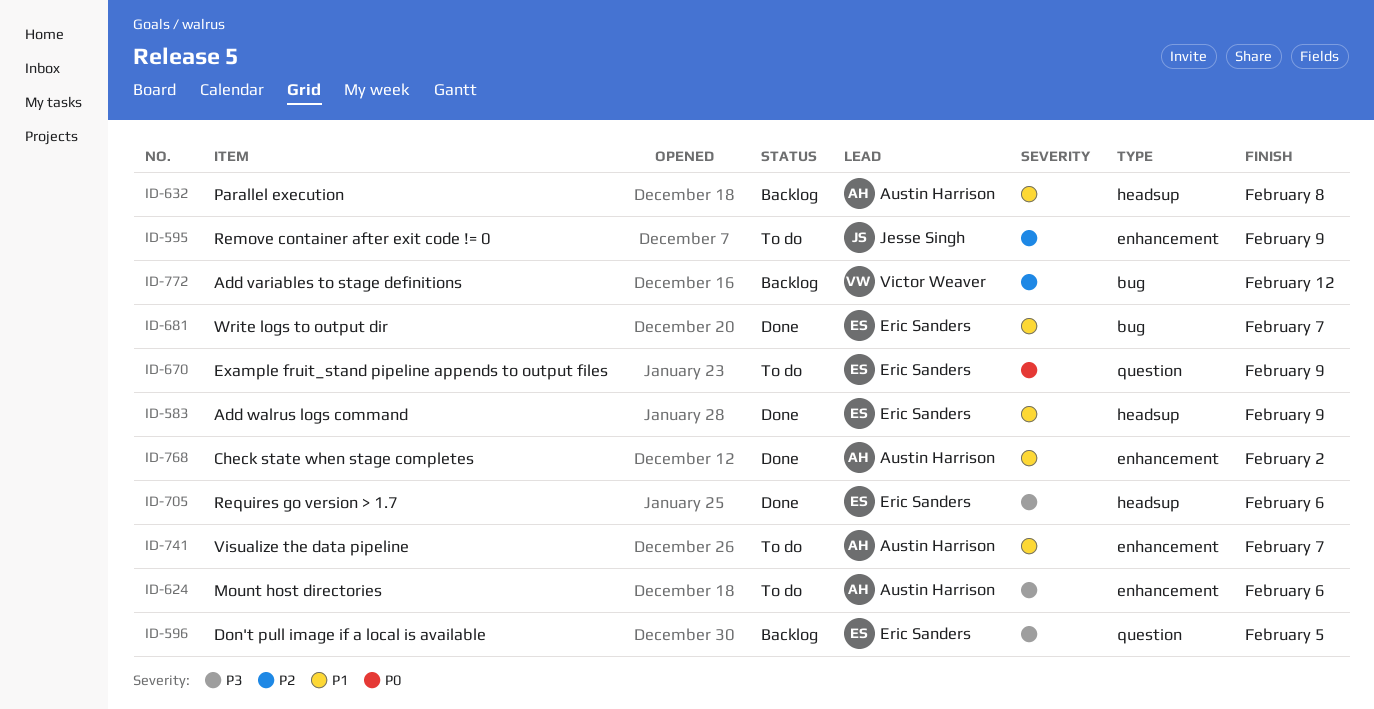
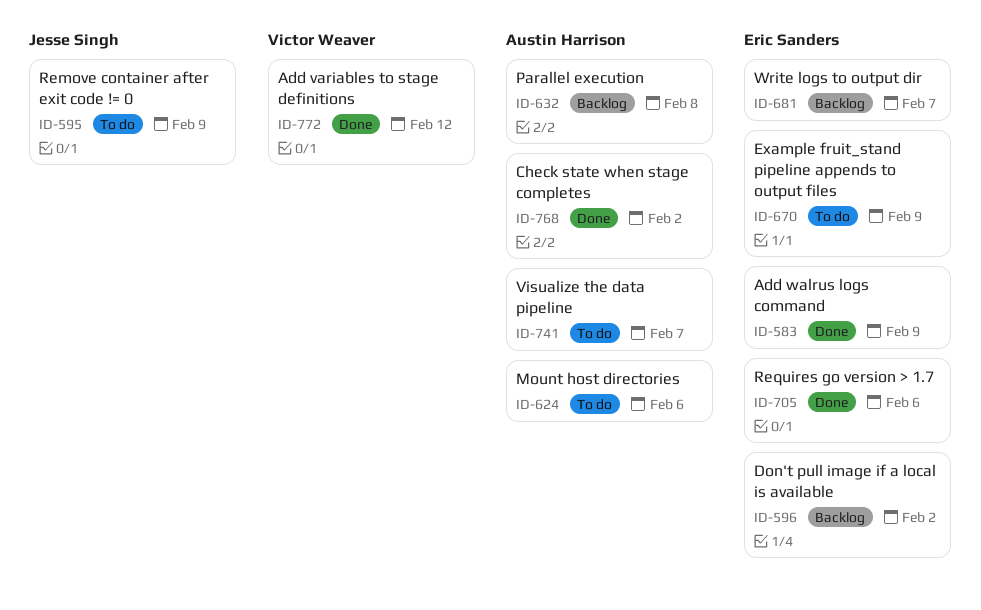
ID-596, due: Feb 5 -> Feb 2
ID-681, status: Done -> Backlog
ID-772, status: Backlog -> Done

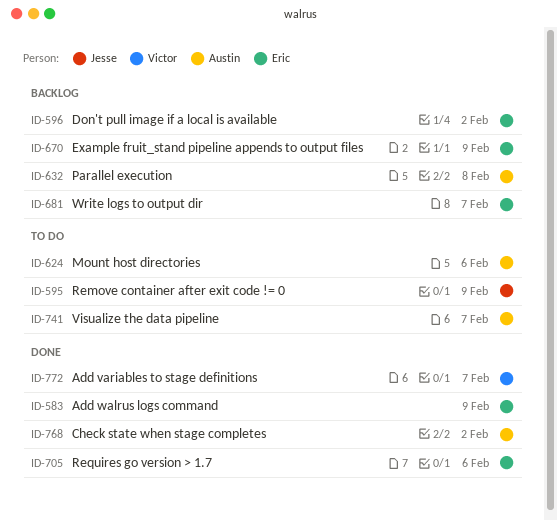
ID-670, status: To do -> Backlog
ID-772, due: Feb 12 -> Feb 7

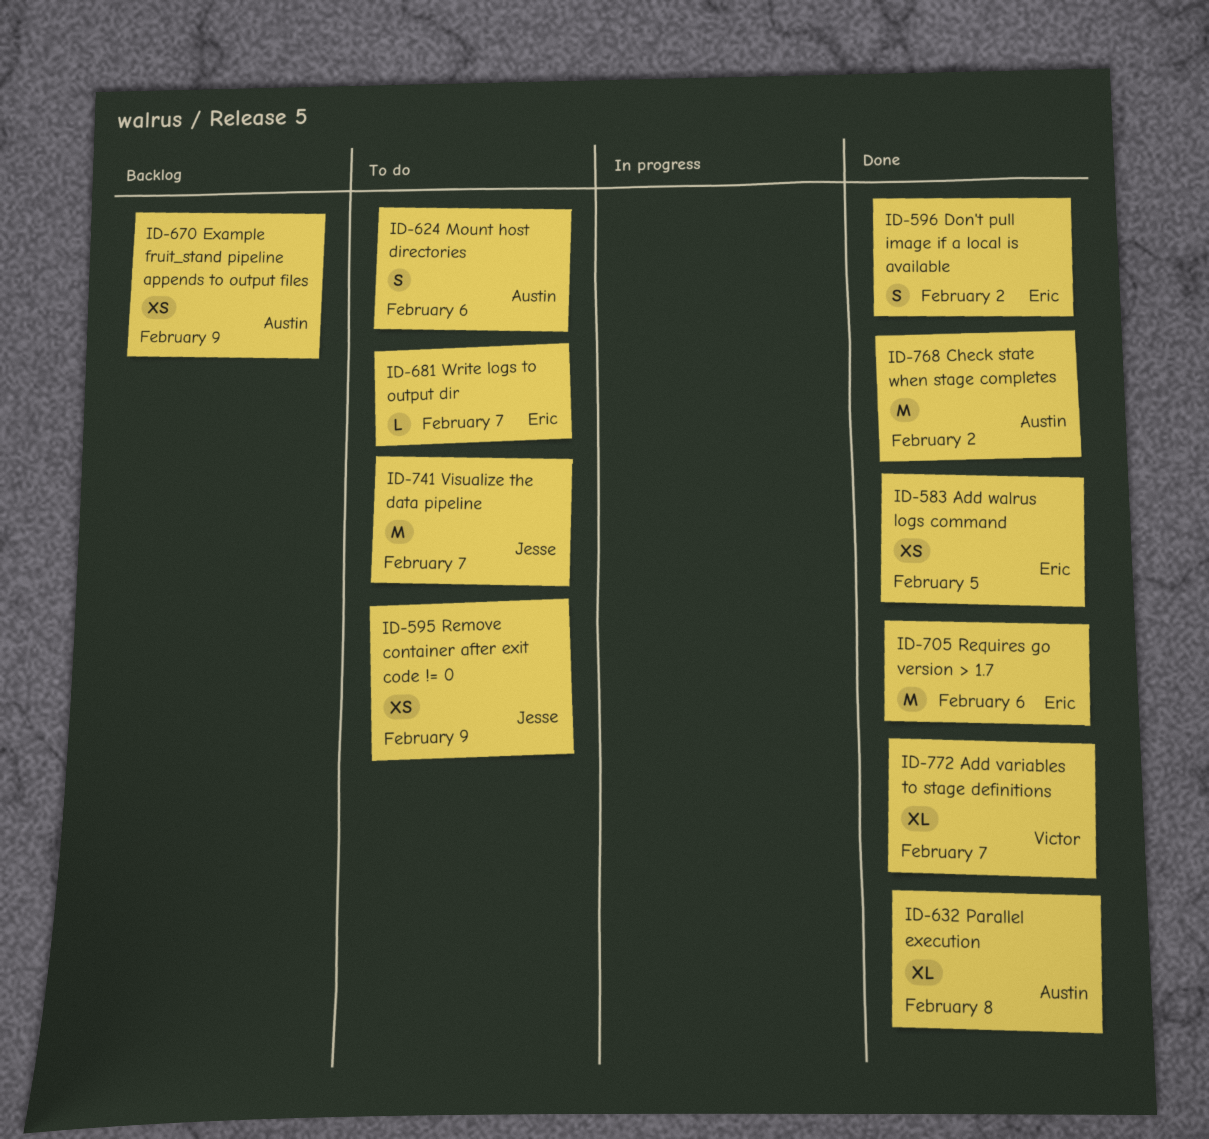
ID-583, due: Feb 9 -> Feb 5
ID-596, status: Backlog -> Done
ID-632, status: Backlog -> Done
ID-670, owner: Eric -> Austin
ID-681, status: Backlog -> To do
ID-741, owner: Austin -> Jesse

